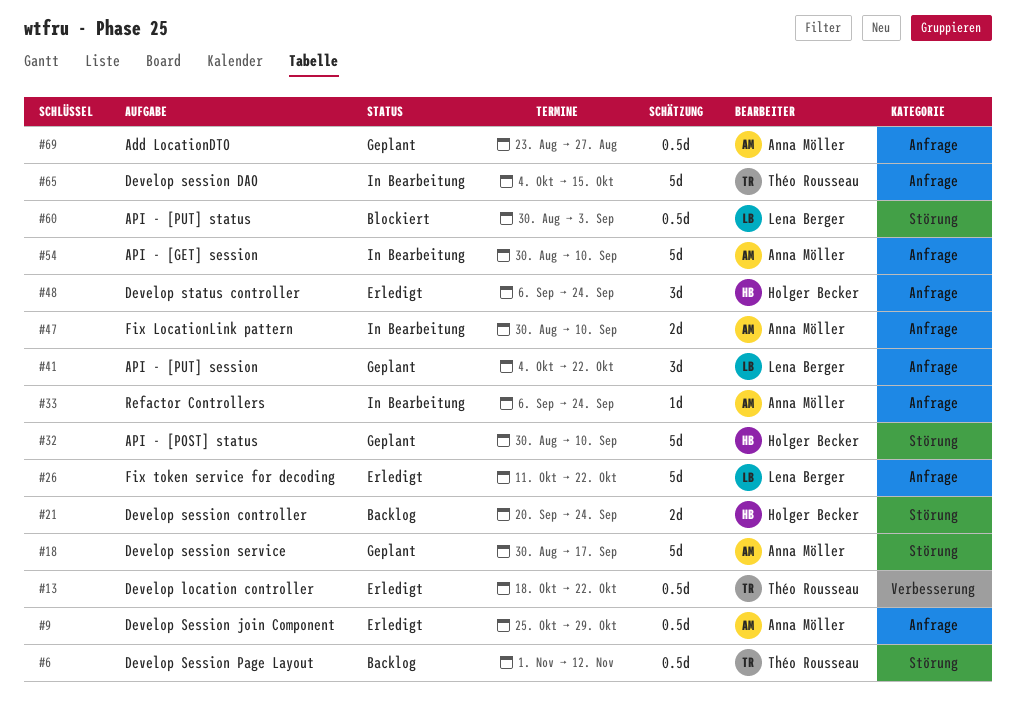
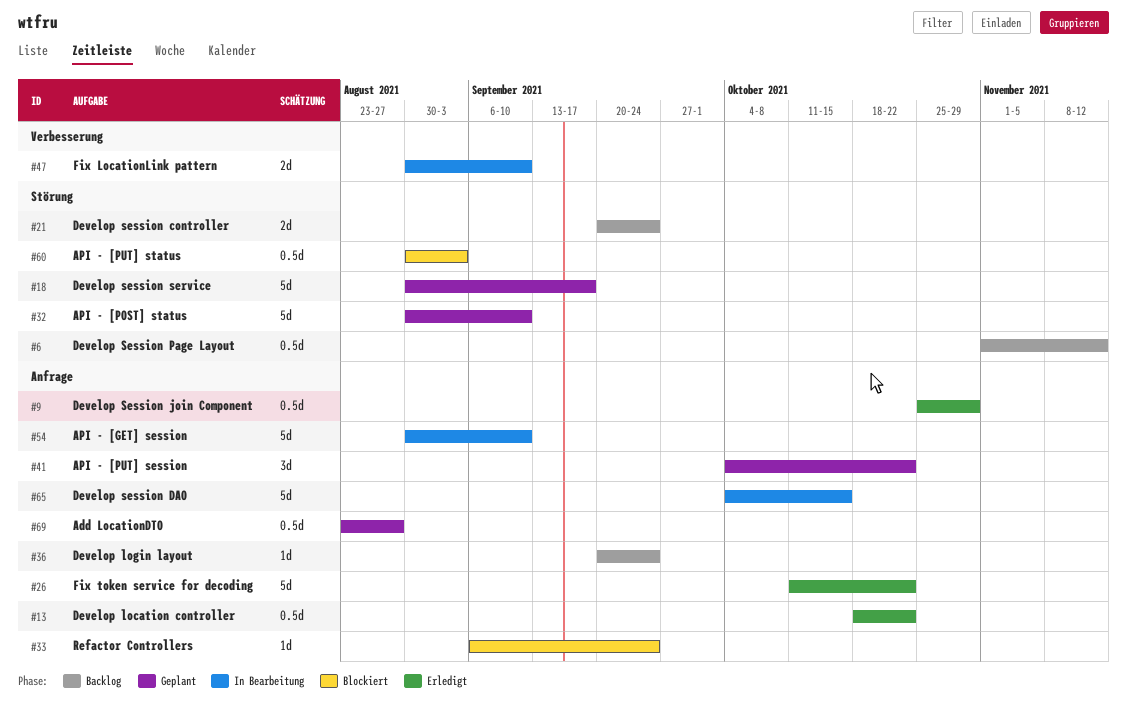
#13, label: Verbesserung -> Anfrage
#33, status: In Bearbeitung -> Blockiert
#36: none -> present
#47, label: Anfrage -> Verbesserung
#48: present -> none

